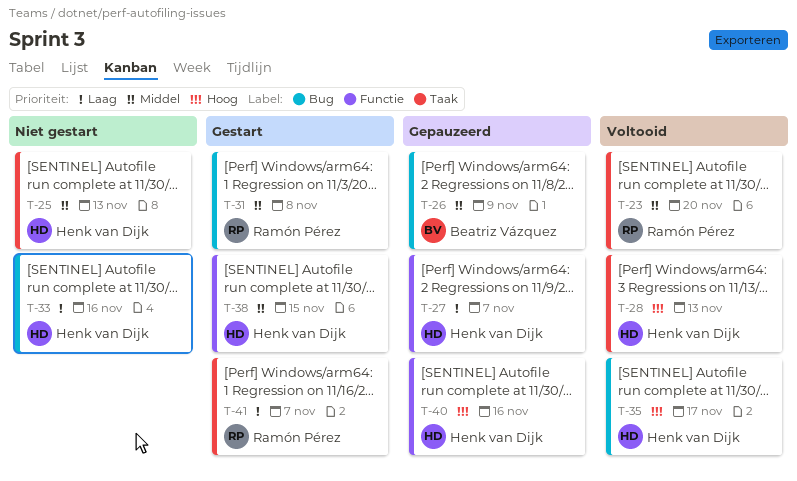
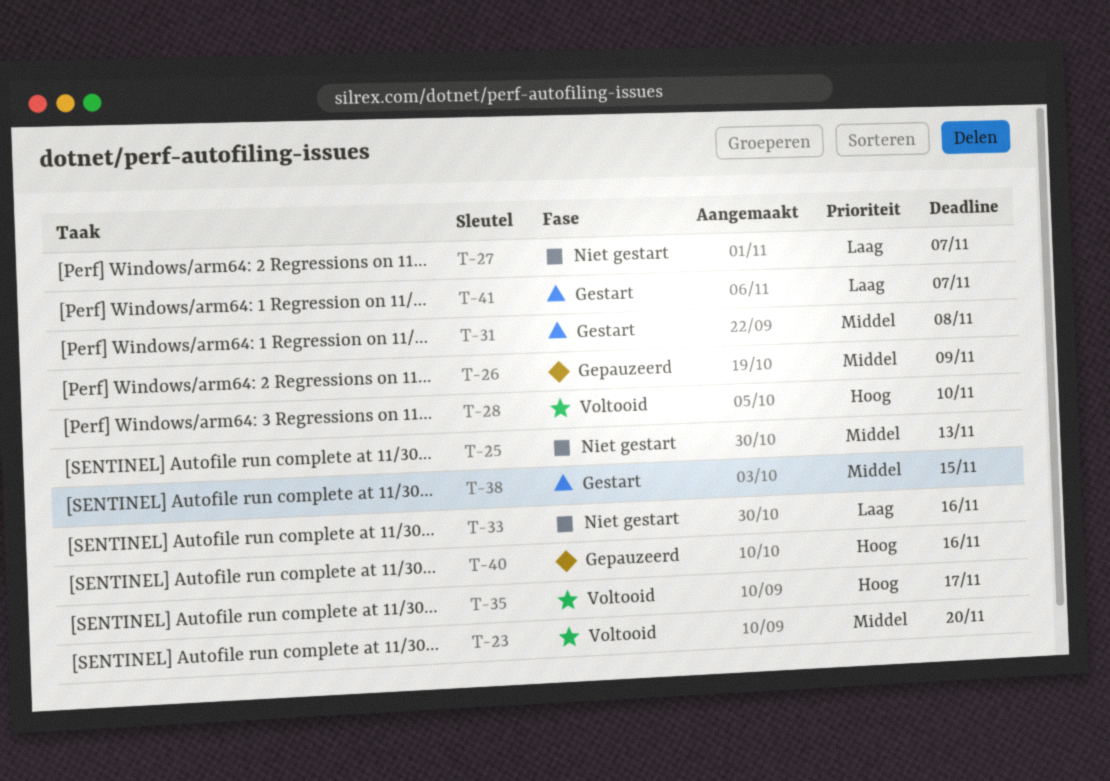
T-27, status: Gepauzeerd -> Niet gestart
T-28, due: Nov 13 -> Nov 10

